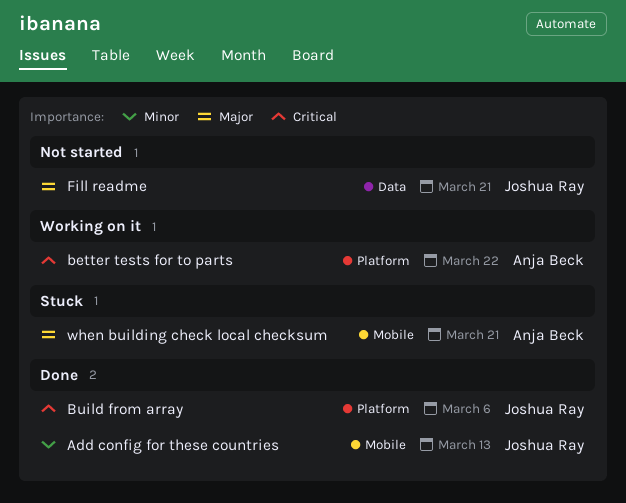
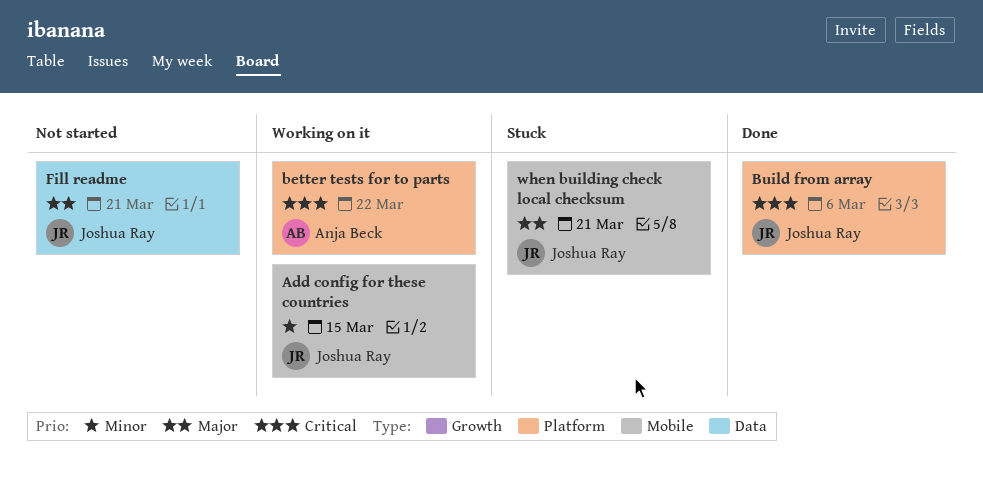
Add config for these countries, status: Done -> Working on it
Add config for these countries, due: Mar 13 -> Mar 15
when building check local checksum, owner: Anja Beck -> Joshua Ray

